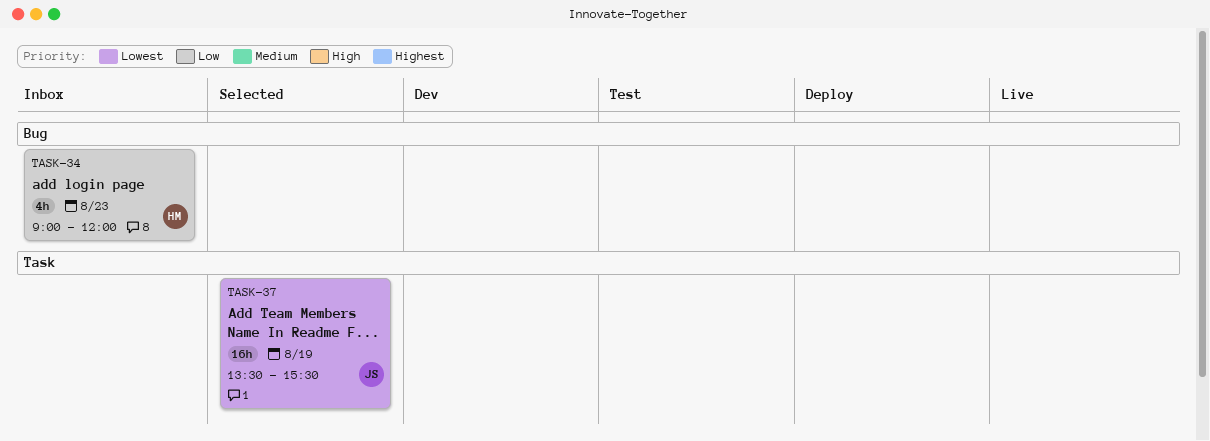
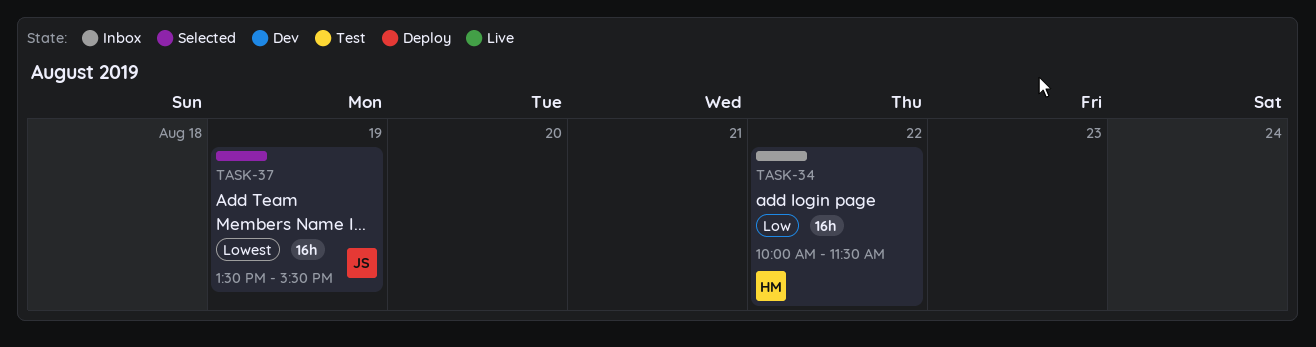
TASK-34, estimate: 4h -> 16h
TASK-34, day: Aug 23 -> Aug 22
TASK-34, begins: 09:00 -> 10:00
TASK-34, ends: 12:00 -> 11:30

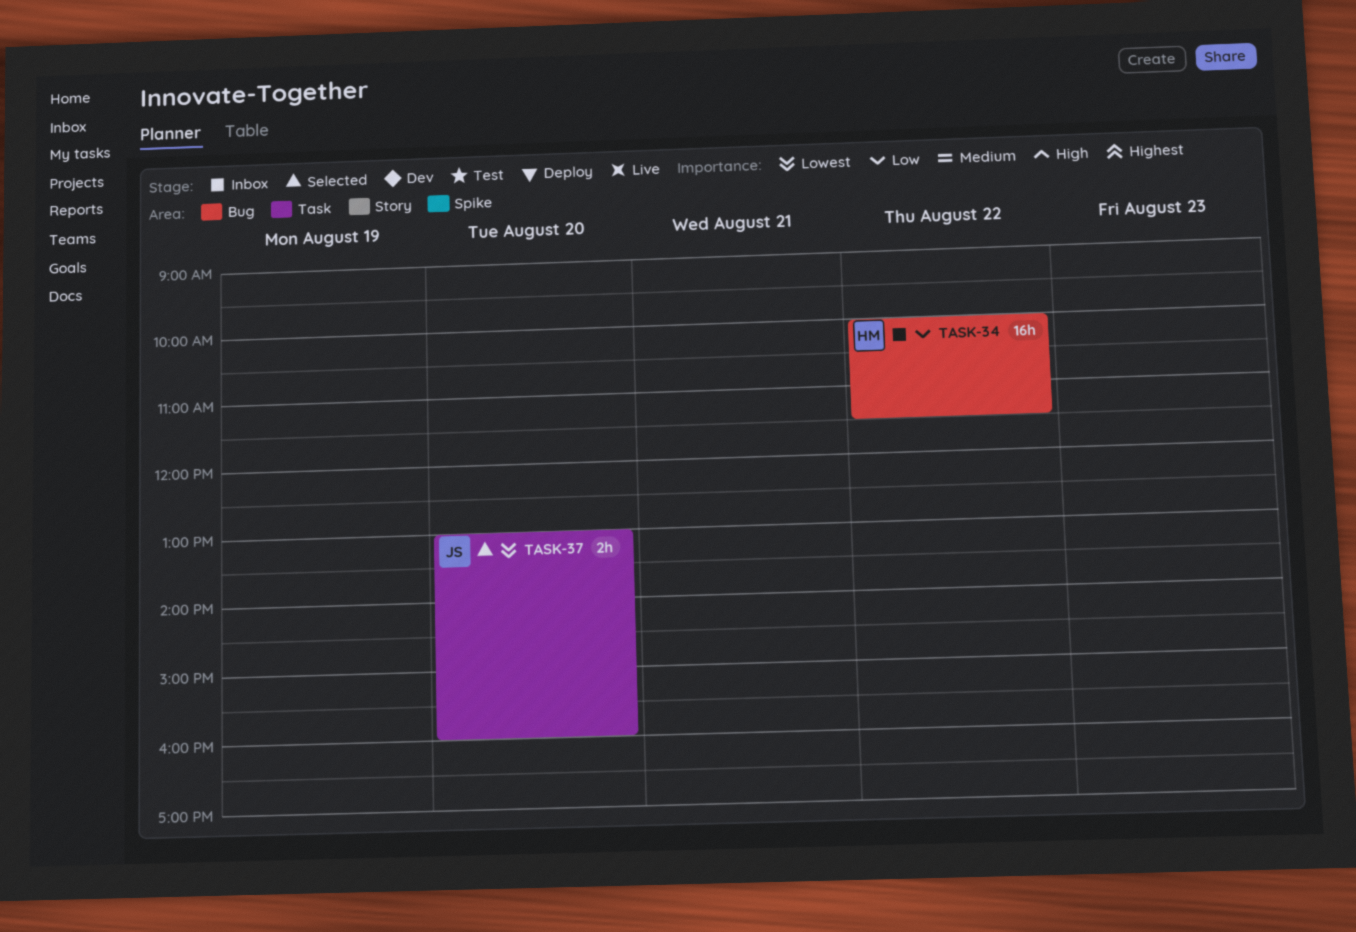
TASK-37, estimate: 16h -> 2h
TASK-37, day: Aug 19 -> Aug 20
TASK-37, begins: 13:30 -> 13:00
TASK-37, ends: 15:30 -> 16:00

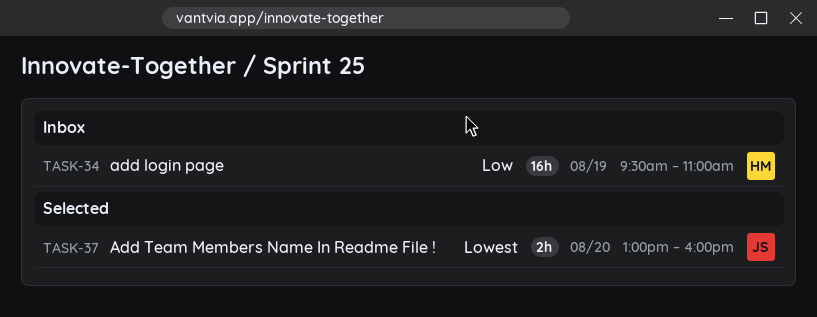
TASK-34, day: Aug 22 -> Aug 19
TASK-34, begins: 10:00 -> 09:30
TASK-34, ends: 11:30 -> 11:00

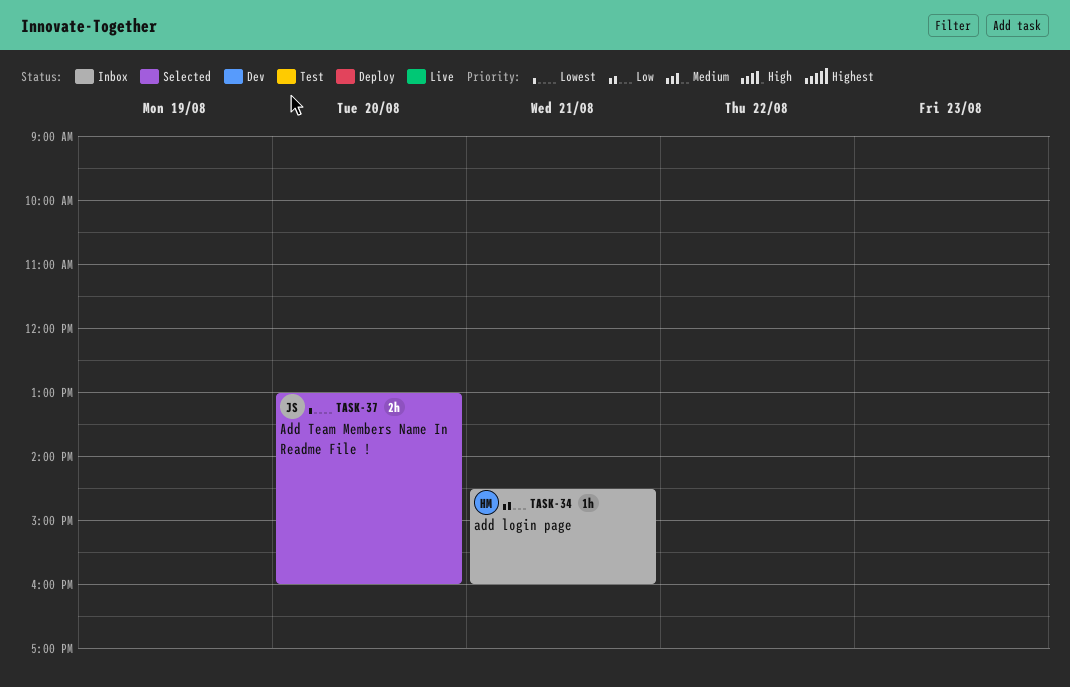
TASK-34, estimate: 16h -> 1h
TASK-34, day: Aug 19 -> Aug 21
TASK-34, begins: 09:30 -> 14:30
TASK-34, ends: 11:00 -> 16:00

